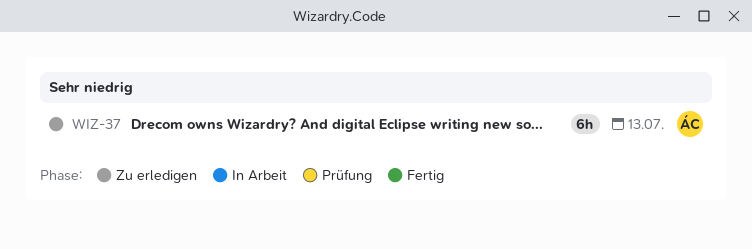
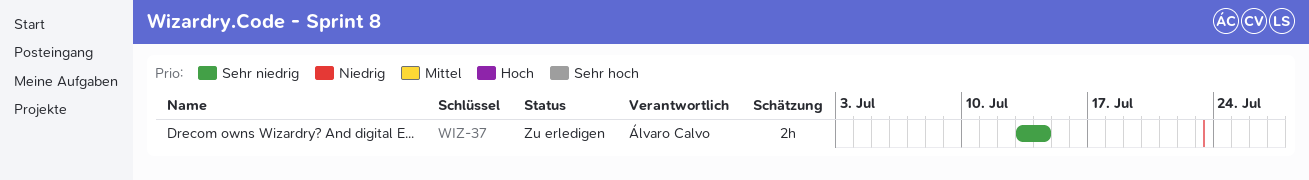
WIZ-37, estimate: 6h -> 2h
WIZ-37, due: Jul 13 -> Jul 14

